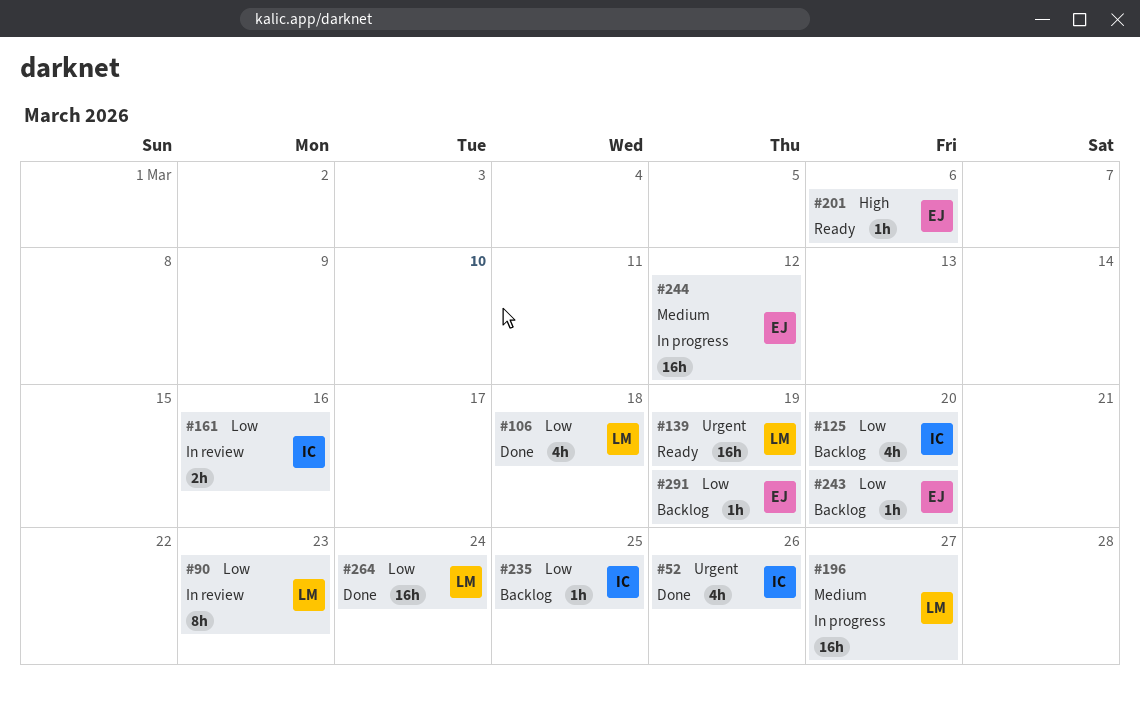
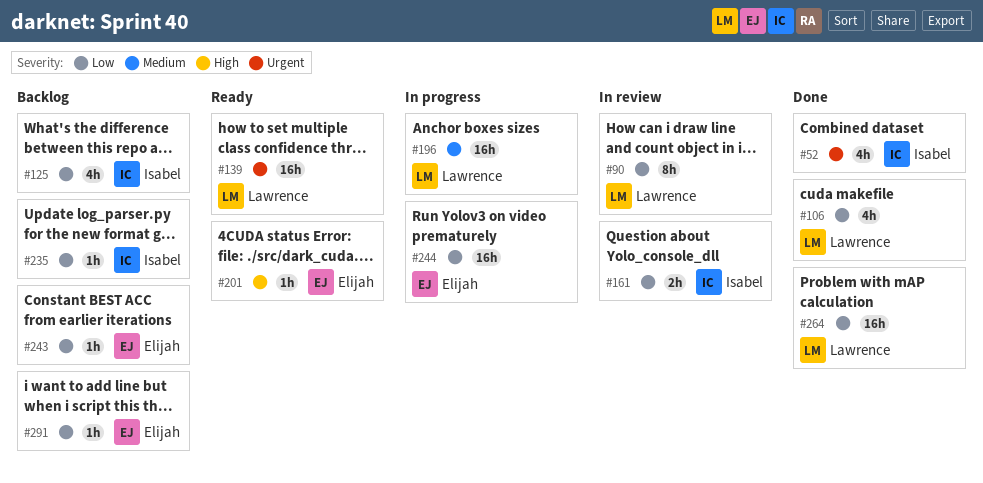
#244, priority: Medium -> Low

